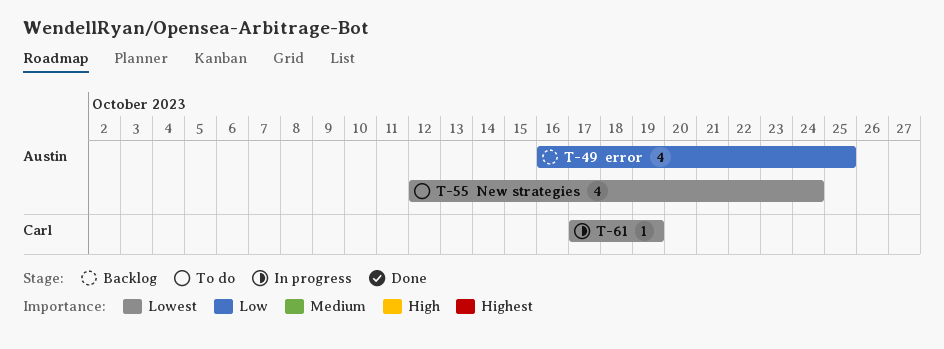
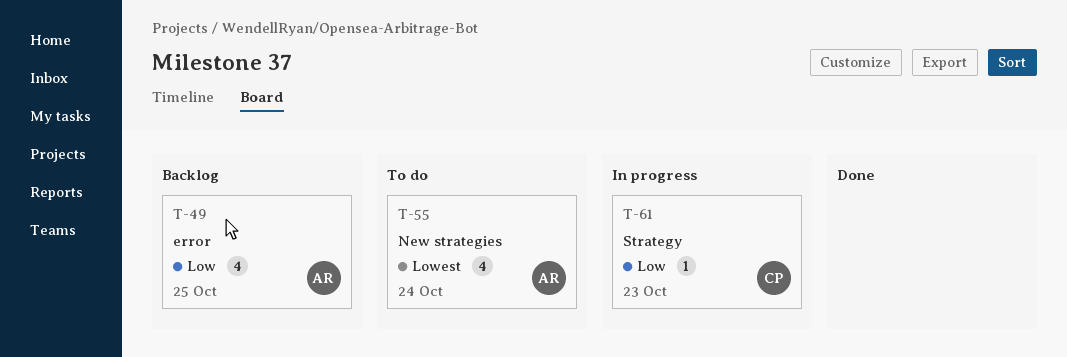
T-61, priority: Lowest -> Low
T-61, due: Oct 19 -> Oct 23

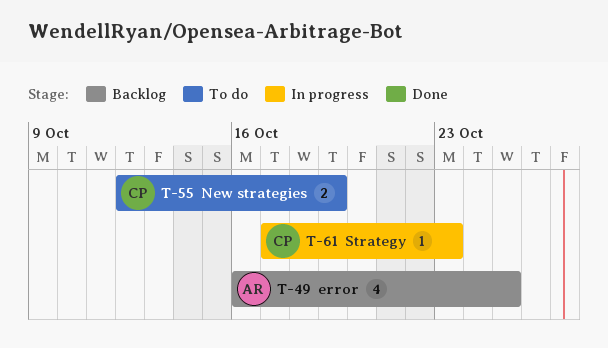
T-55, owner: AR -> CP
T-55, estimate: 4 -> 2
T-55, due: Oct 24 -> Oct 19

